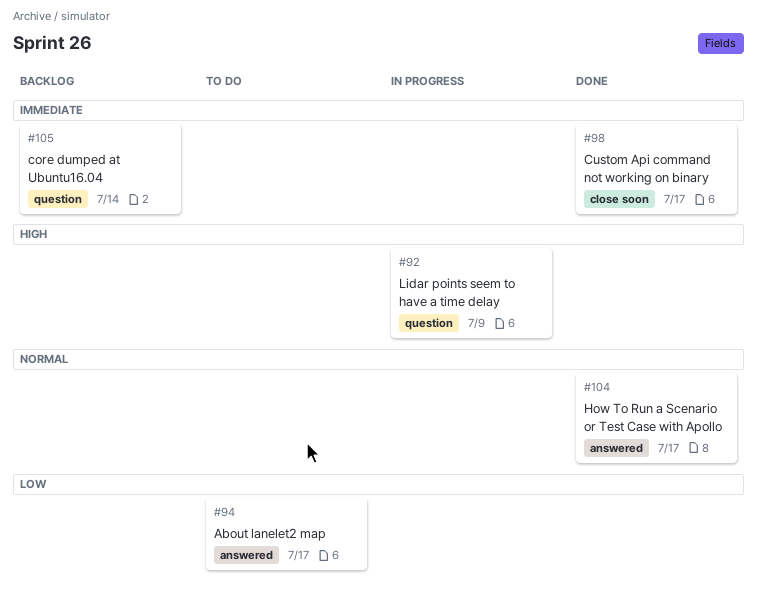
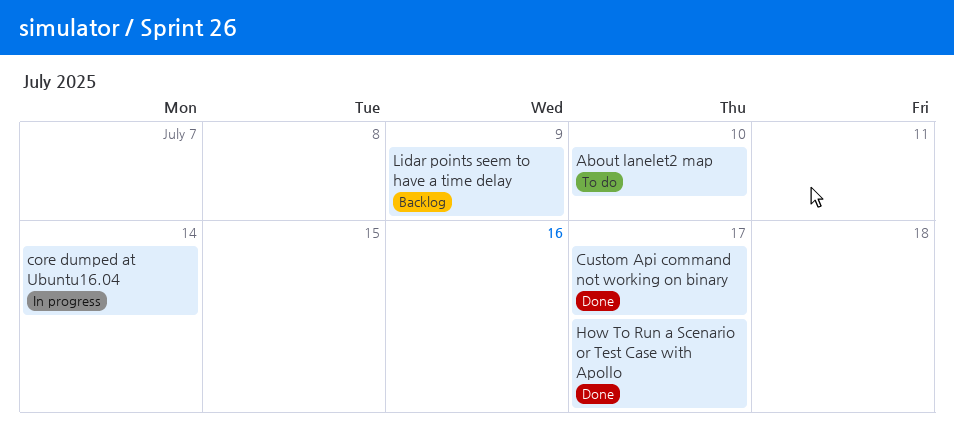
About lanelet2 map, due: Jul 17 -> Jul 10
core dumped at Ubuntu16.04, status: Backlog -> In progress
Lidar points seem to have a time delay, status: In progress -> Backlog

